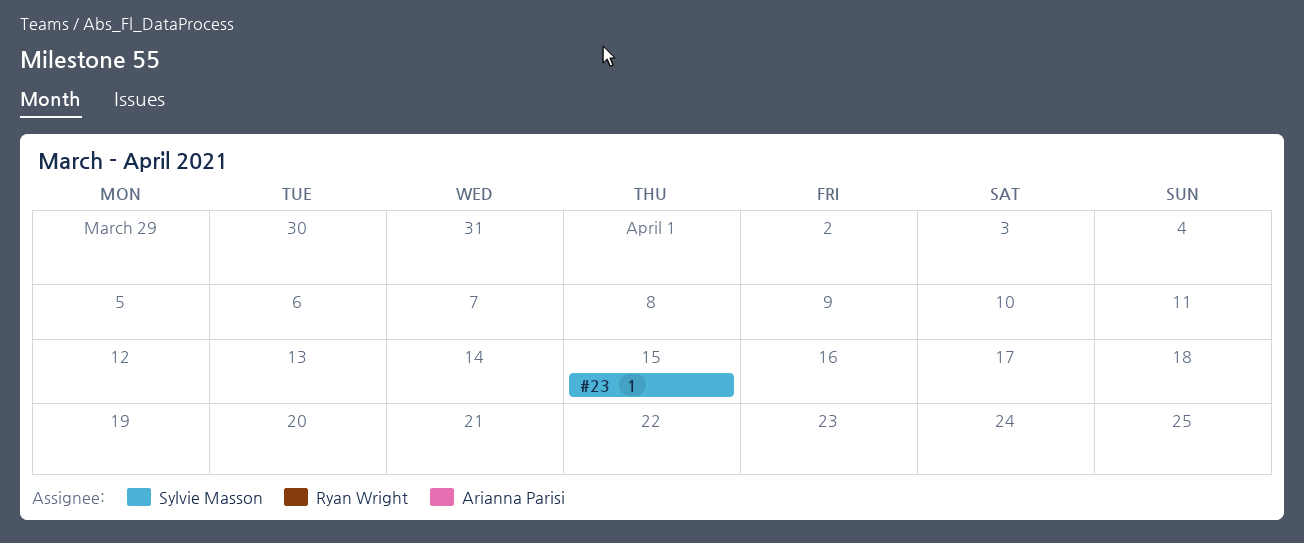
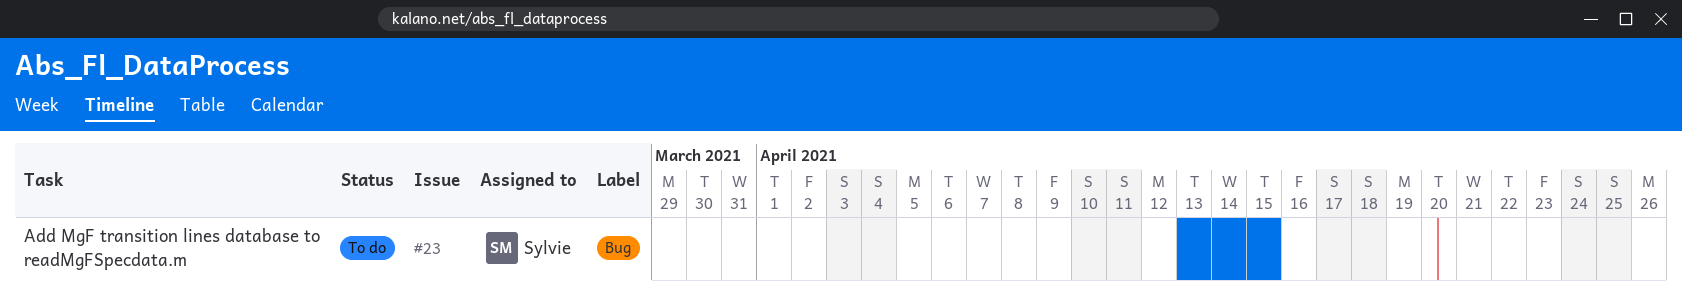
#23, start: Apr 15 -> Apr 13

